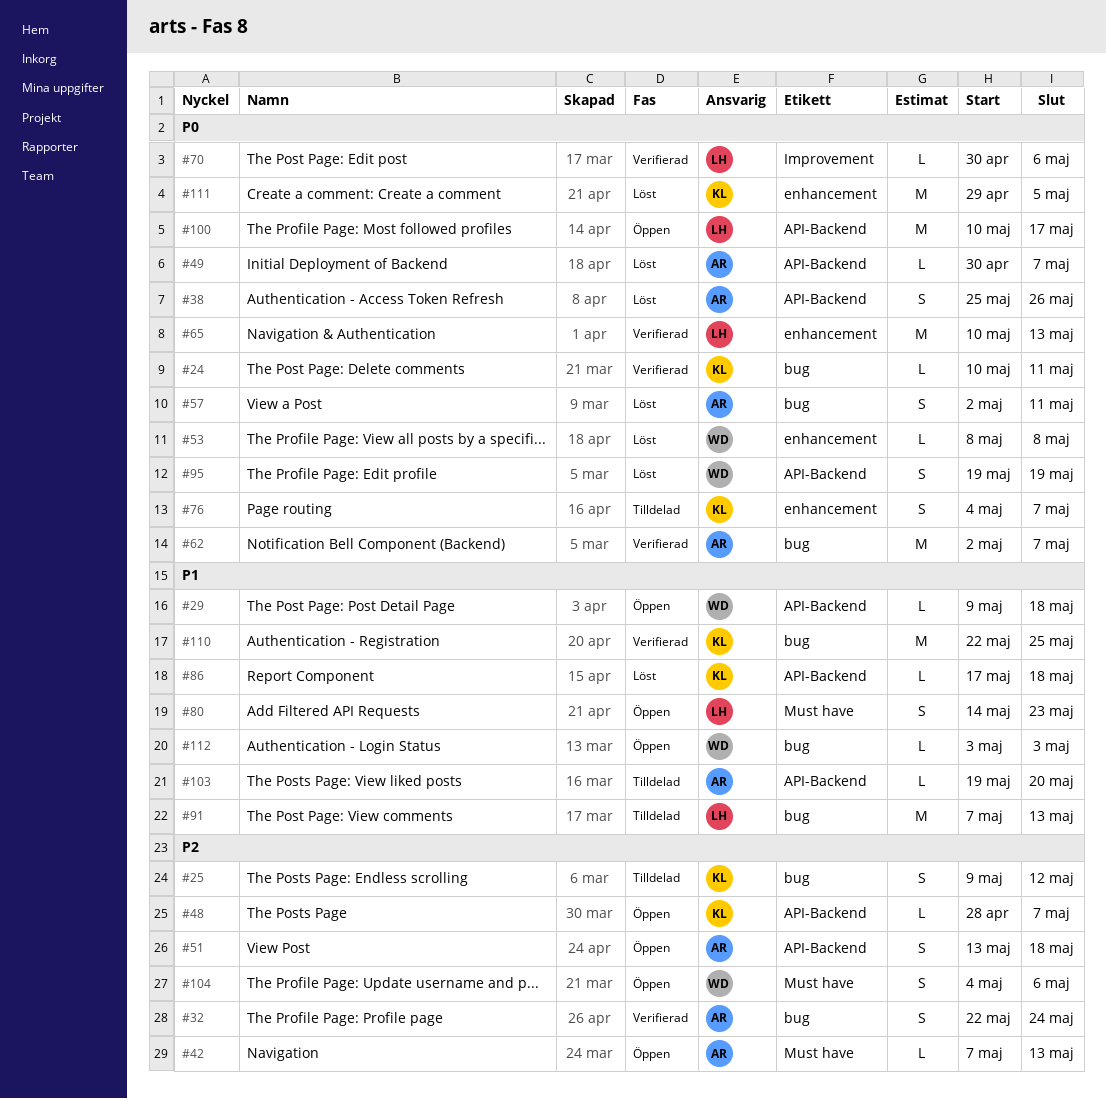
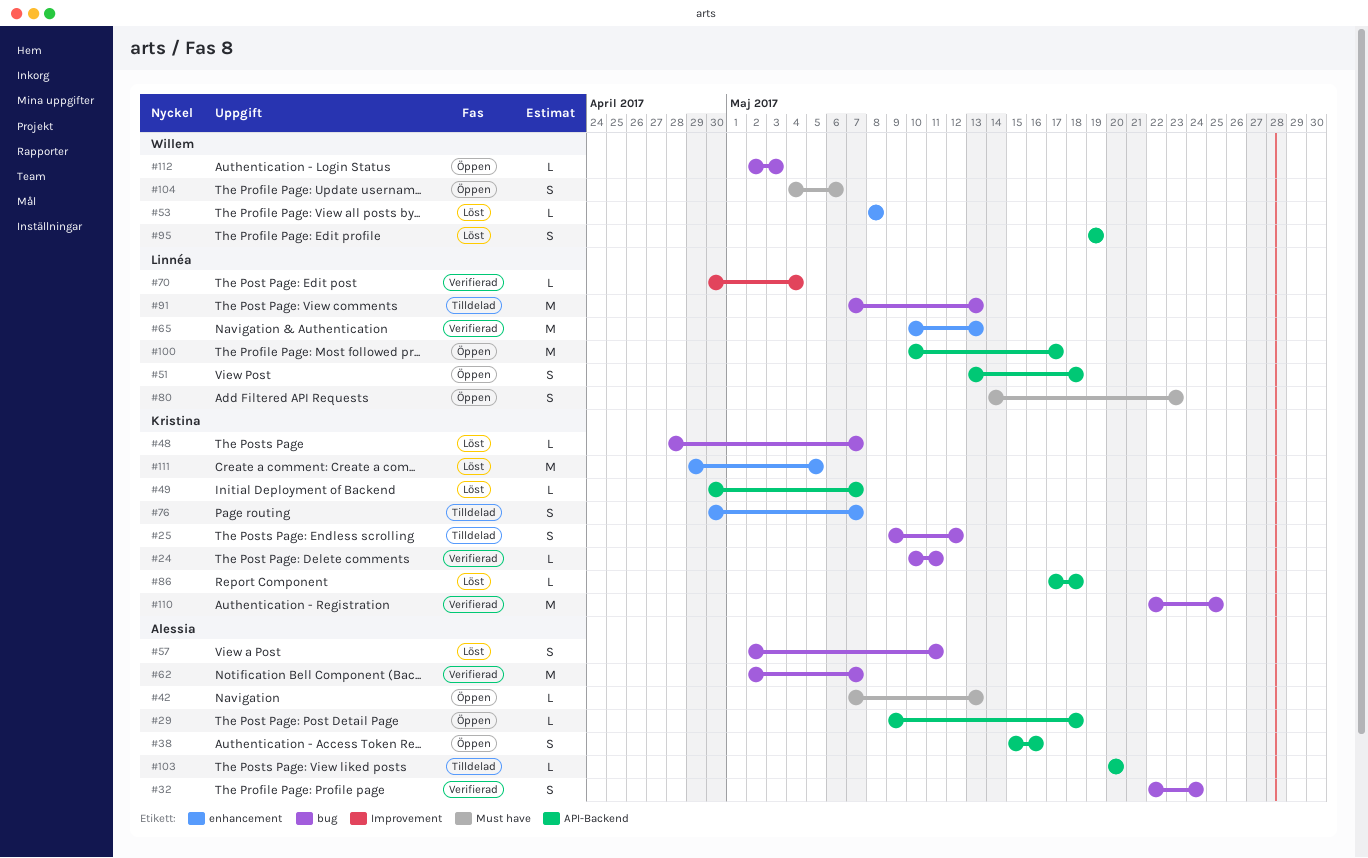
#29, owner: Willem -> Alessia
#38, status: Löst -> Öppen
#38, start: May 25 -> May 15
#38, due: May 26 -> May 16
#48, status: Öppen -> Löst
#48, label: API-Backend -> bug
#49, owner: Alessia -> Kristina
#51, owner: Alessia -> Linnéa
#70, due: May 6 -> May 4
#76, start: May 4 -> Apr 30
#103, start: May 19 -> May 20
#112, start: May 3 -> May 2

